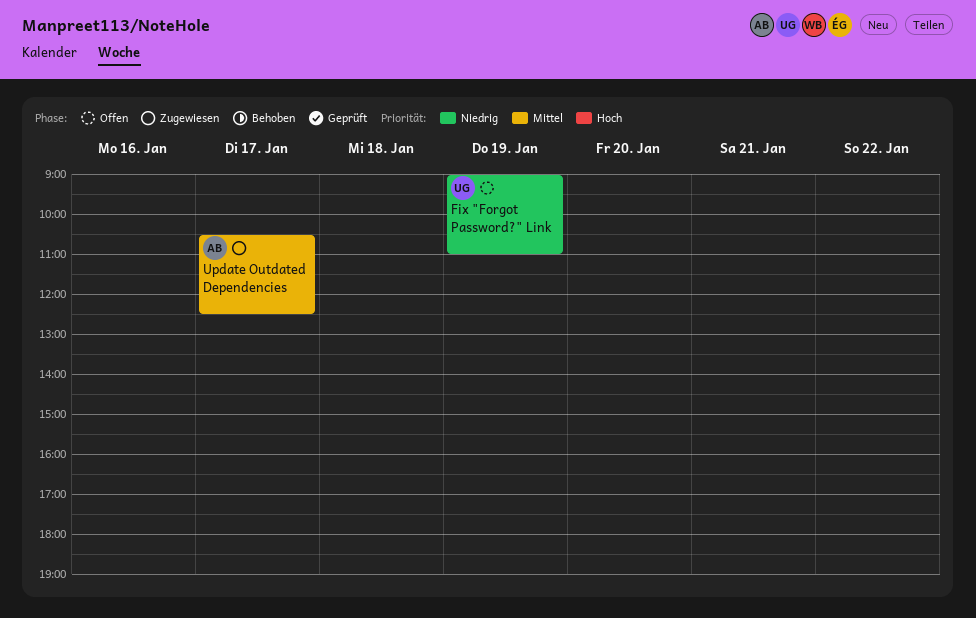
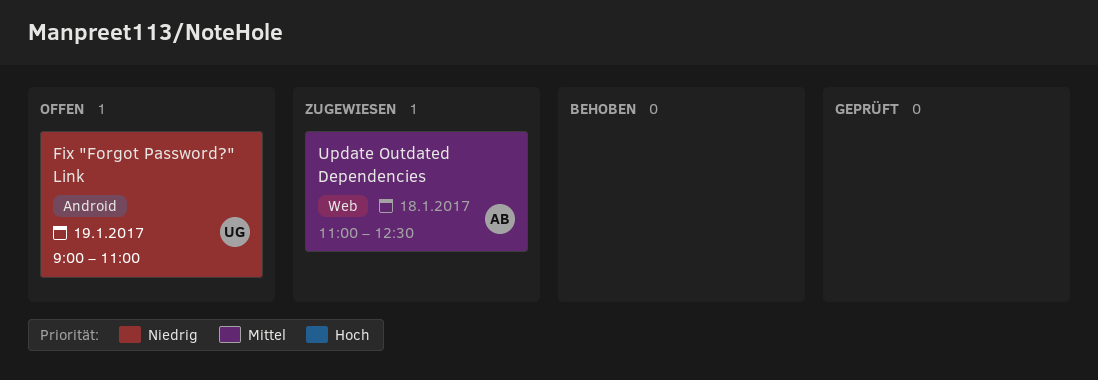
Update Outdated Dependencies, day: Jan 17 -> Jan 18
Update Outdated Dependencies, begins: 10:30 -> 11:00

